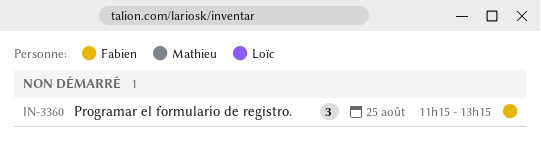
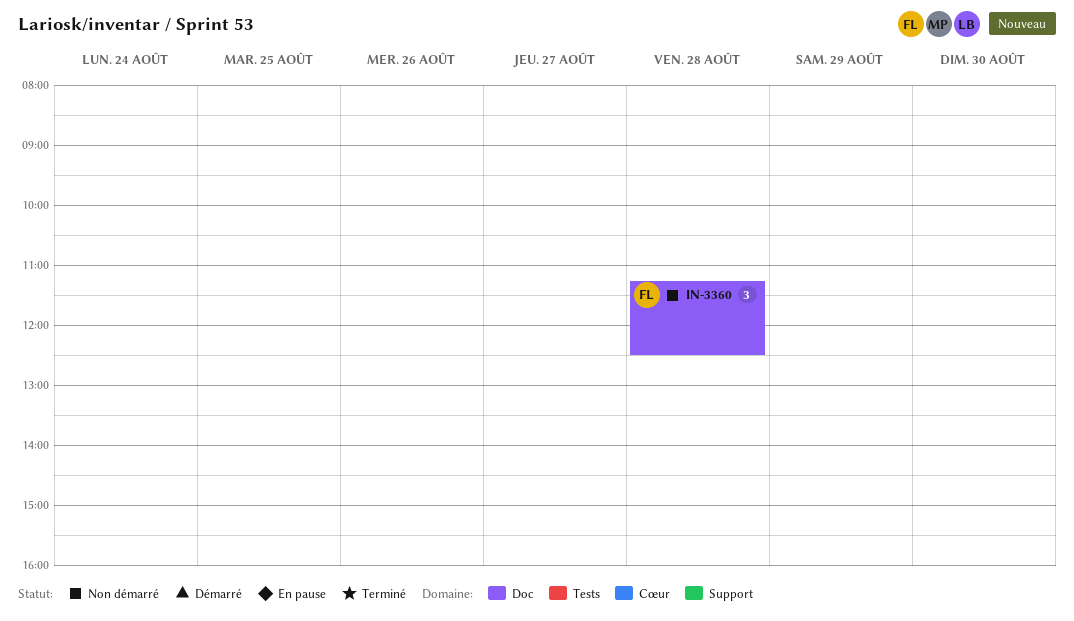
IN-3360, day: Aug 25 -> Aug 28
IN-3360, ends: 13:15 -> 12:30

